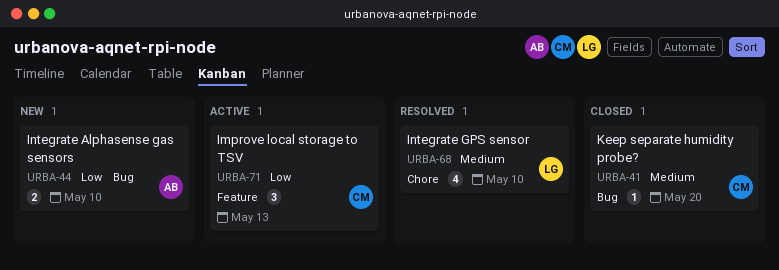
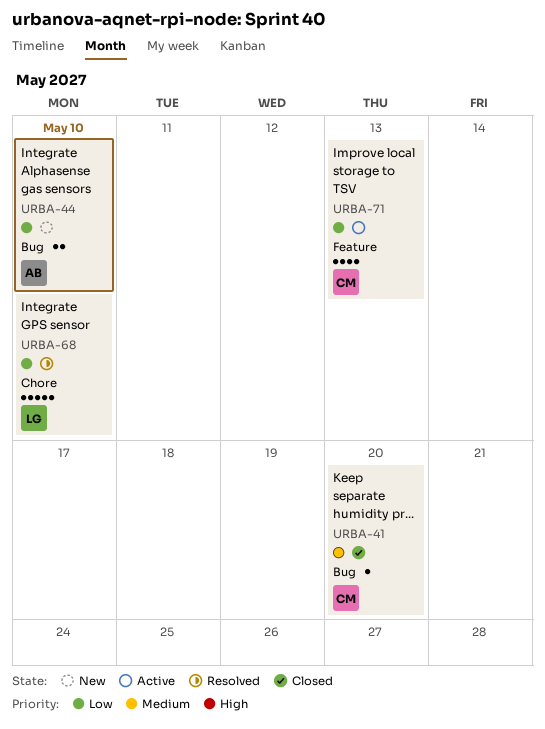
URBA-68, priority: Medium -> Low
URBA-68, estimate: 4 -> 5
URBA-71, estimate: 3 -> 4

